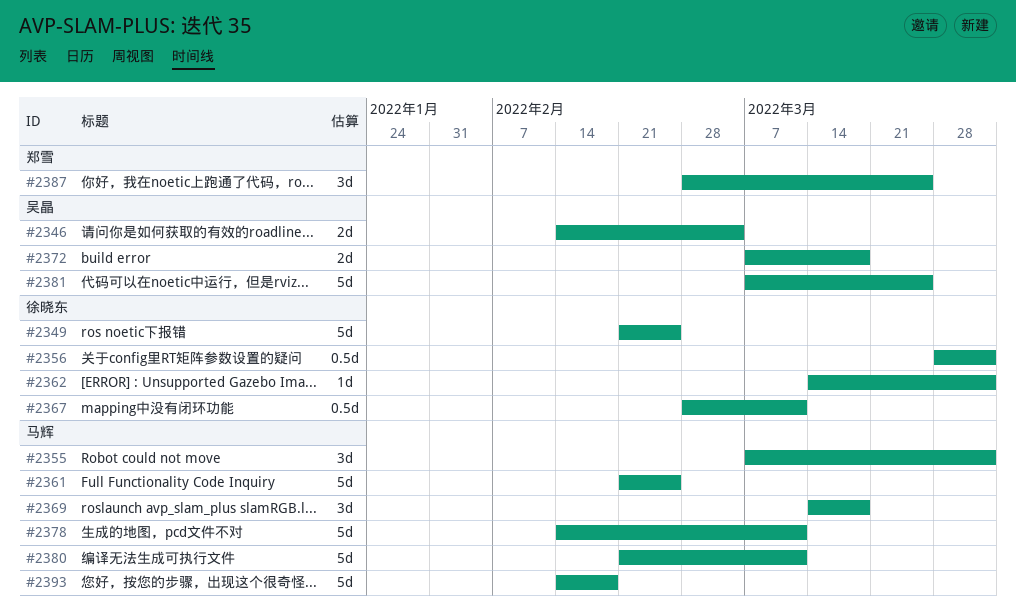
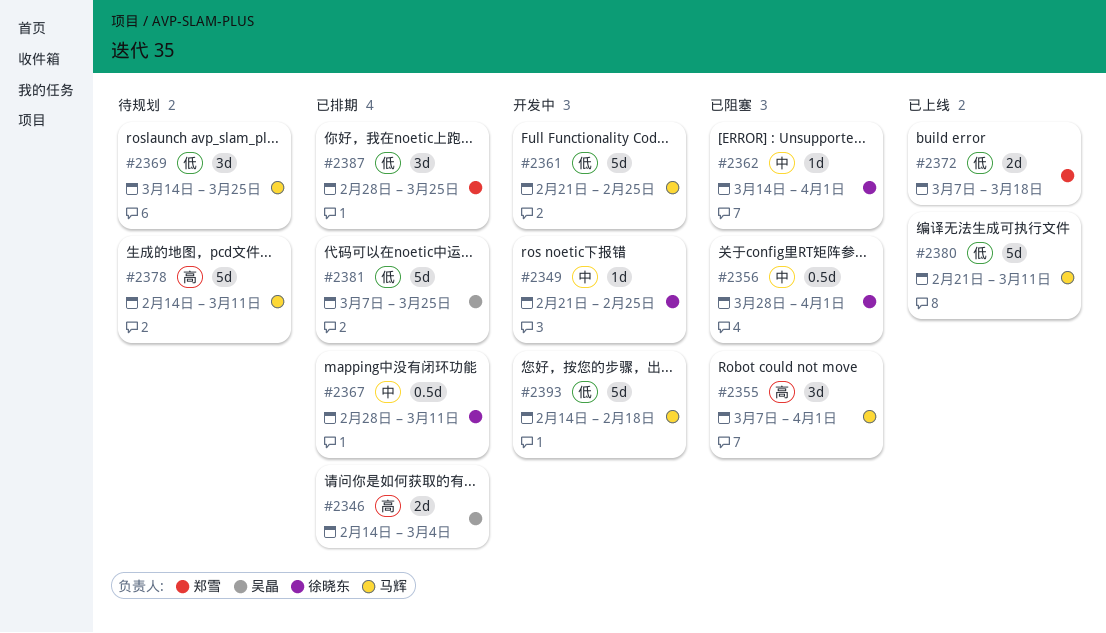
#2349, estimate: 5d -> 1d
#2369, due: Mar 18 -> Mar 25
#2372, owner: 吴晶 -> 郑雪

